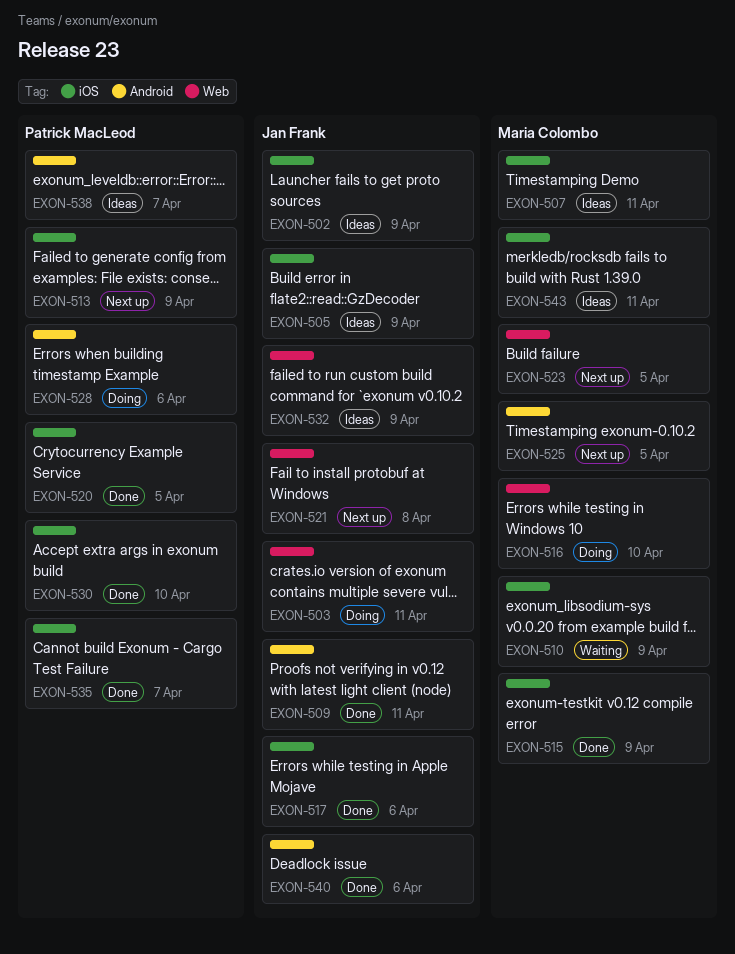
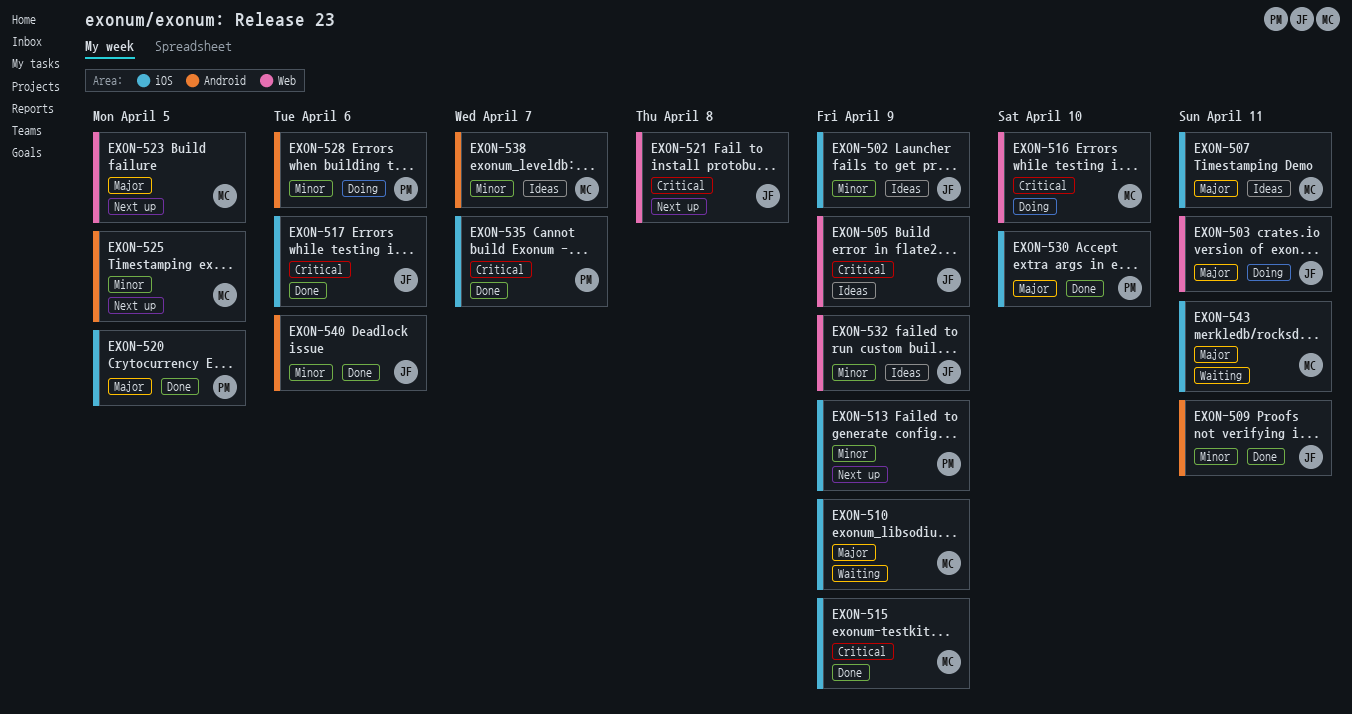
EXON-505, label: iOS -> Web
EXON-538, owner: Patrick MacLeod -> Maria Colombo
EXON-543, status: Ideas -> Waiting

